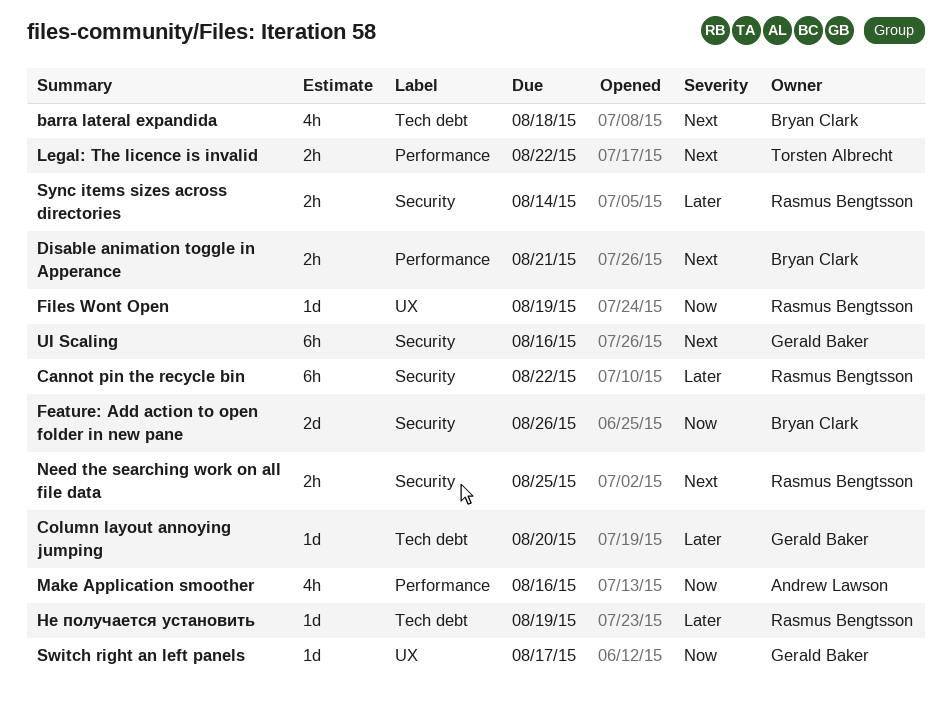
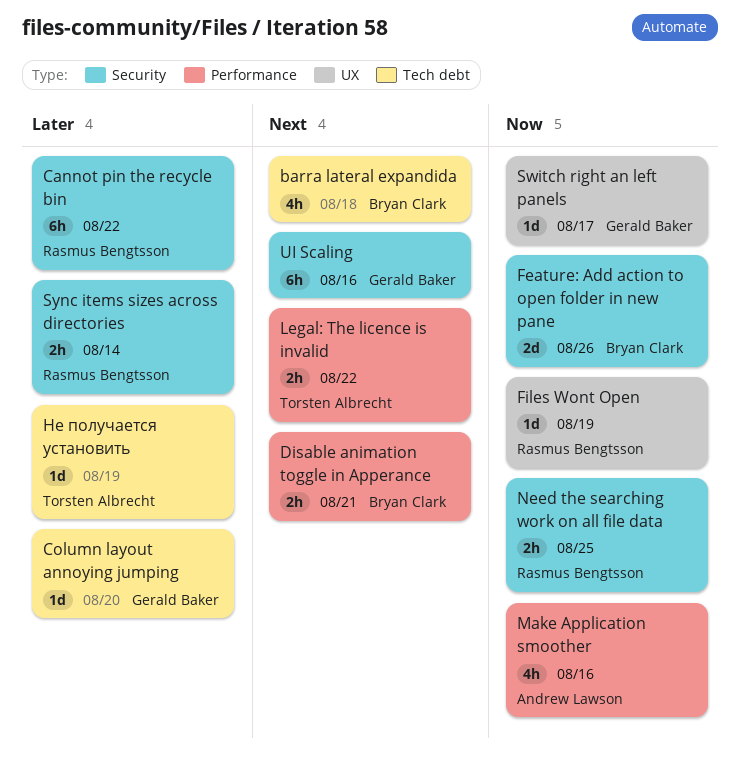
Need the searching work on all file data, priority: Next -> Now
Не получается установить, owner: Rasmus Bengtsson -> Torsten Albrecht

